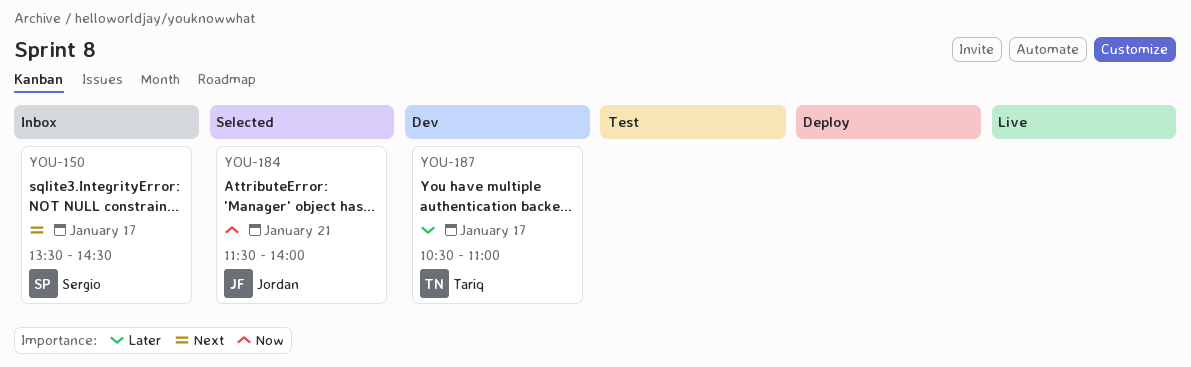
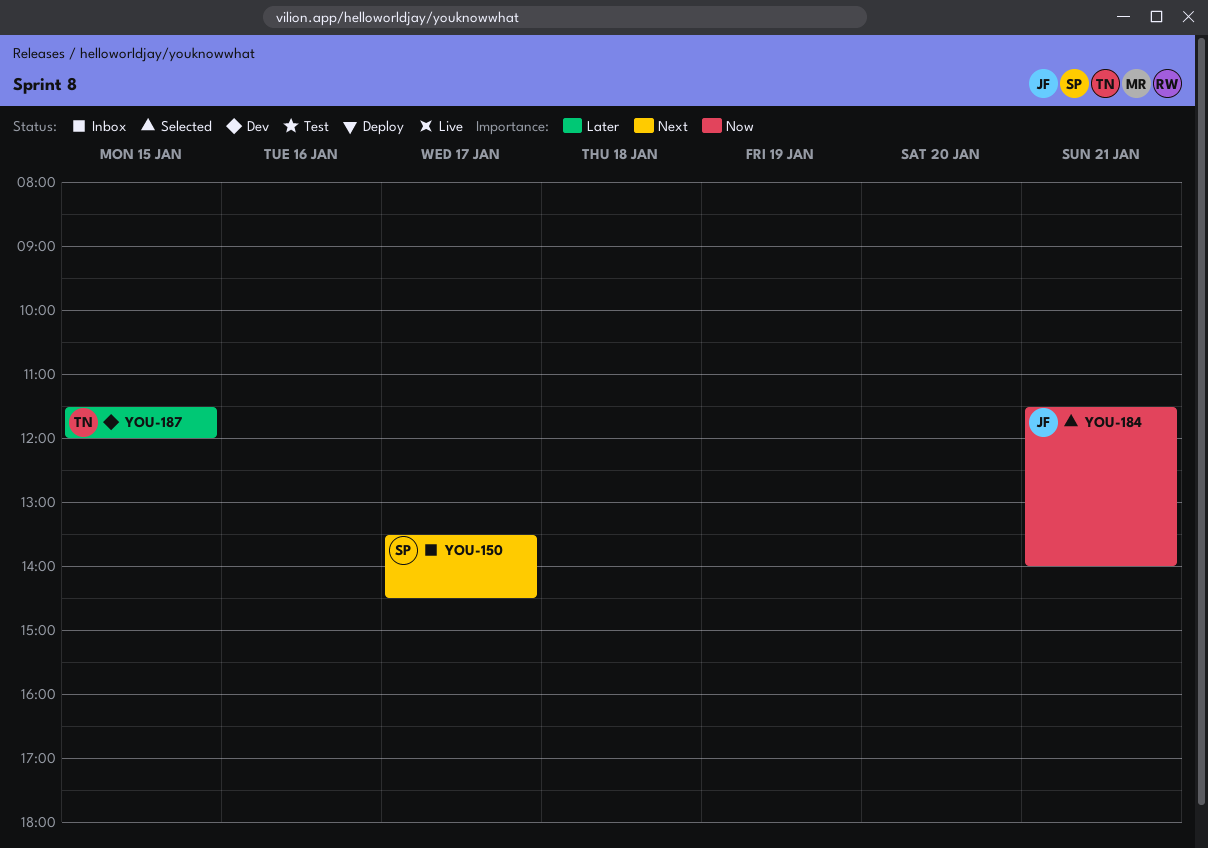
YOU-187, day: Jan 17 -> Jan 15
YOU-187, begins: 10:30 -> 11:30
YOU-187, ends: 11:00 -> 12:00

